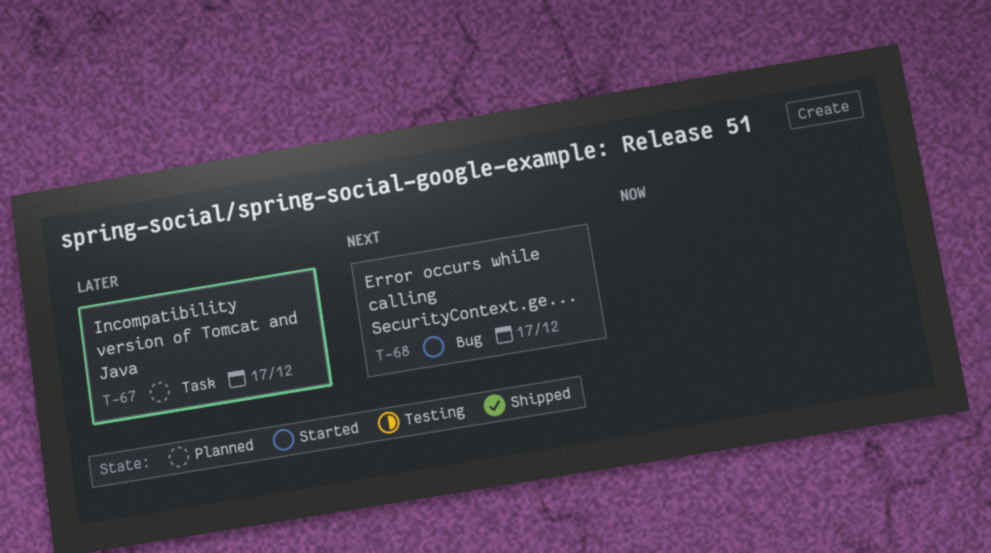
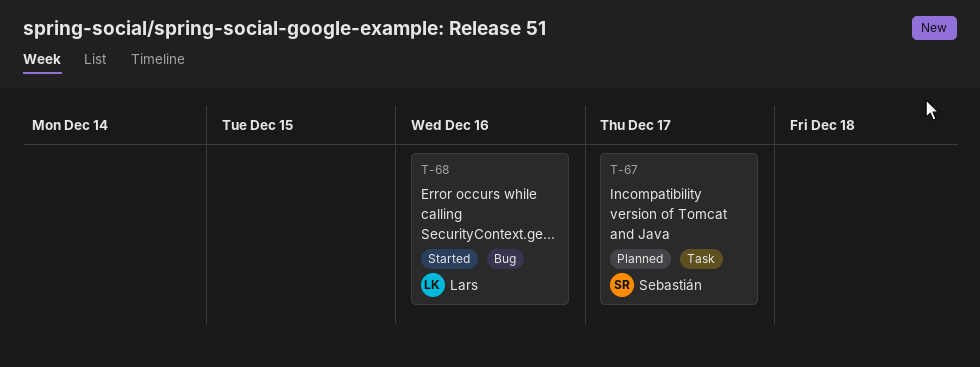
T-68, due: Dec 17 -> Dec 16

